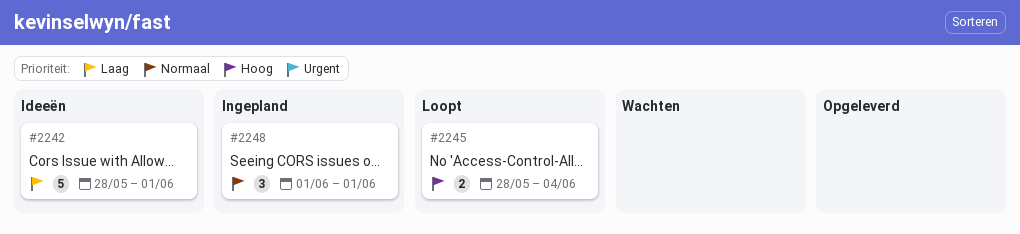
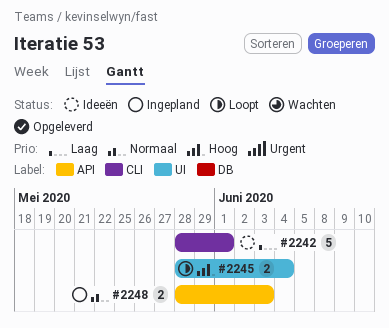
#2248, estimate: 3 -> 2
#2248, start: Jun 1 -> May 28
#2248, due: Jun 1 -> Jun 3

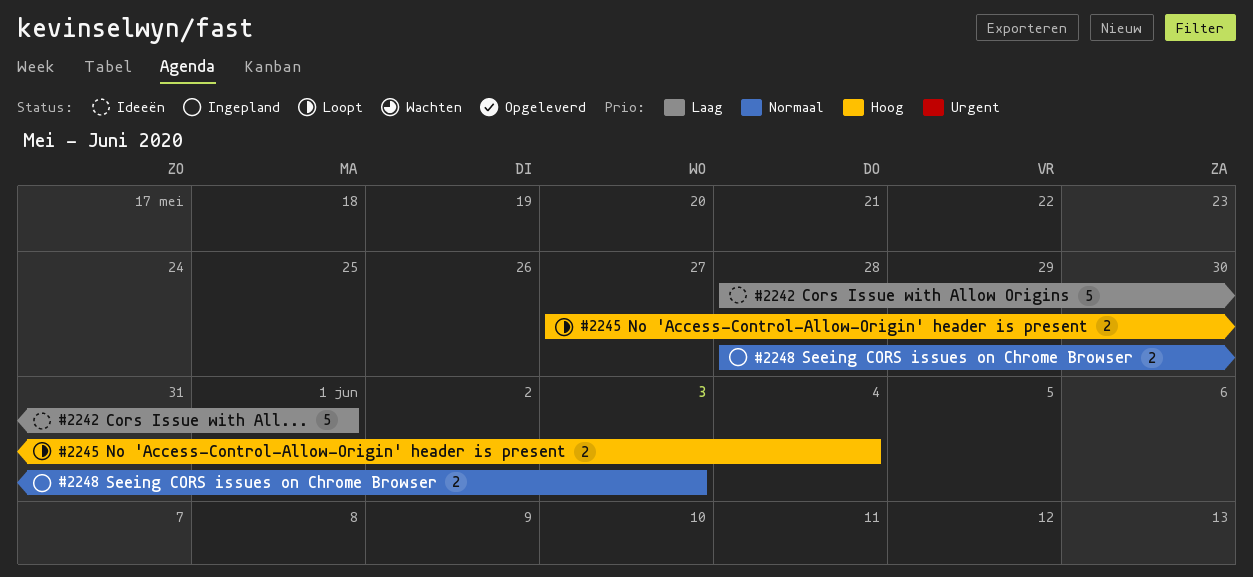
#2245, start: May 28 -> May 27

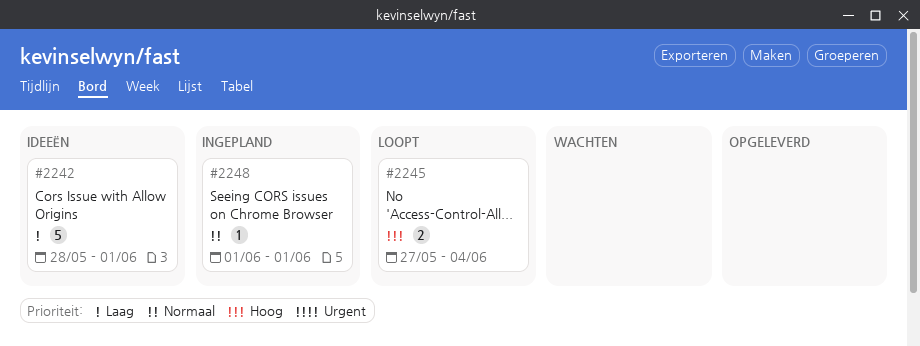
#2248, estimate: 2 -> 1
#2248, start: May 28 -> Jun 1
#2248, due: Jun 3 -> Jun 1

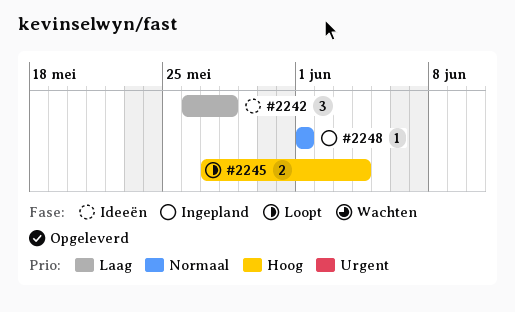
#2242, estimate: 5 -> 3
#2242, start: May 28 -> May 26
#2242, due: Jun 1 -> May 28

